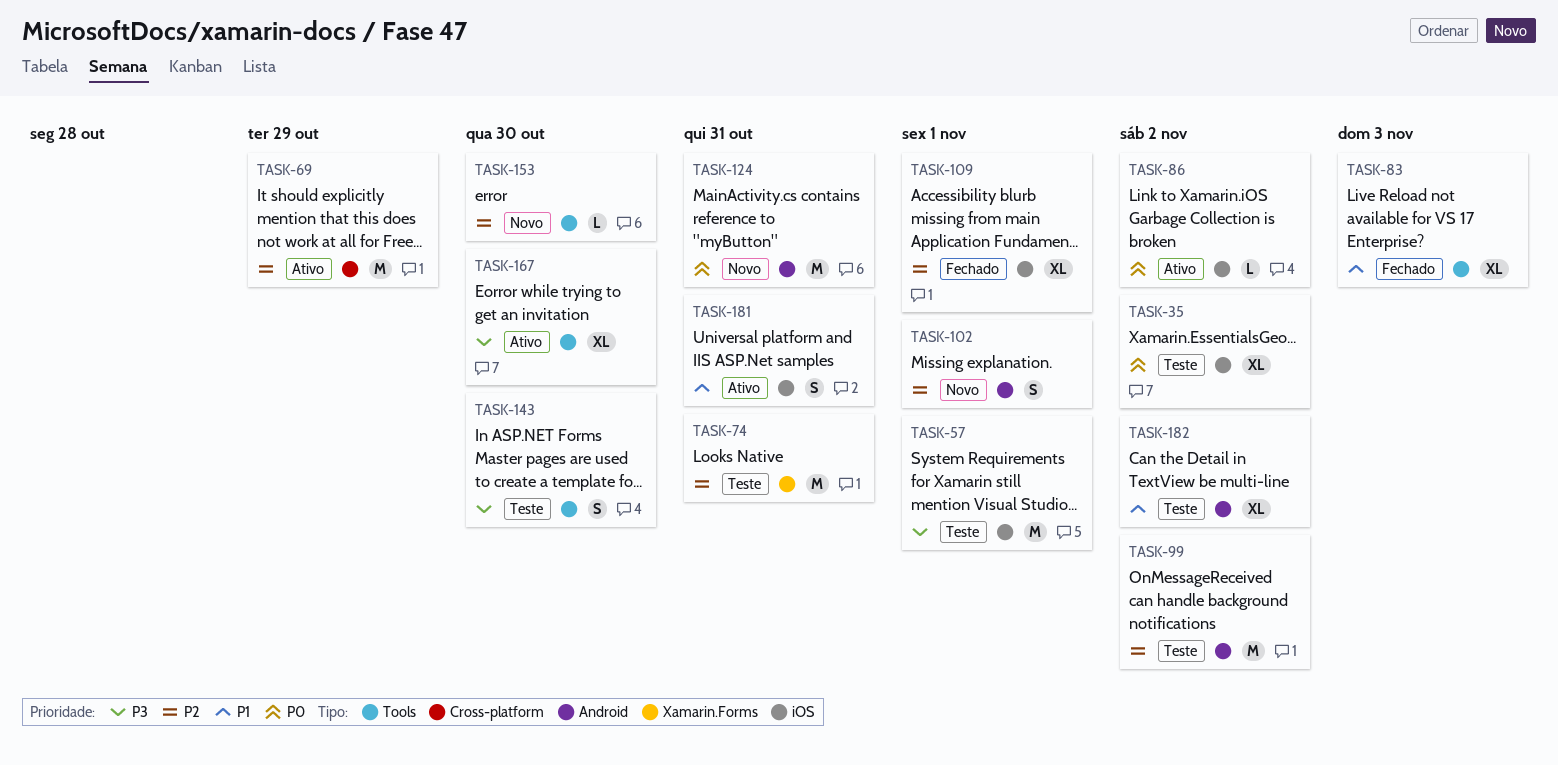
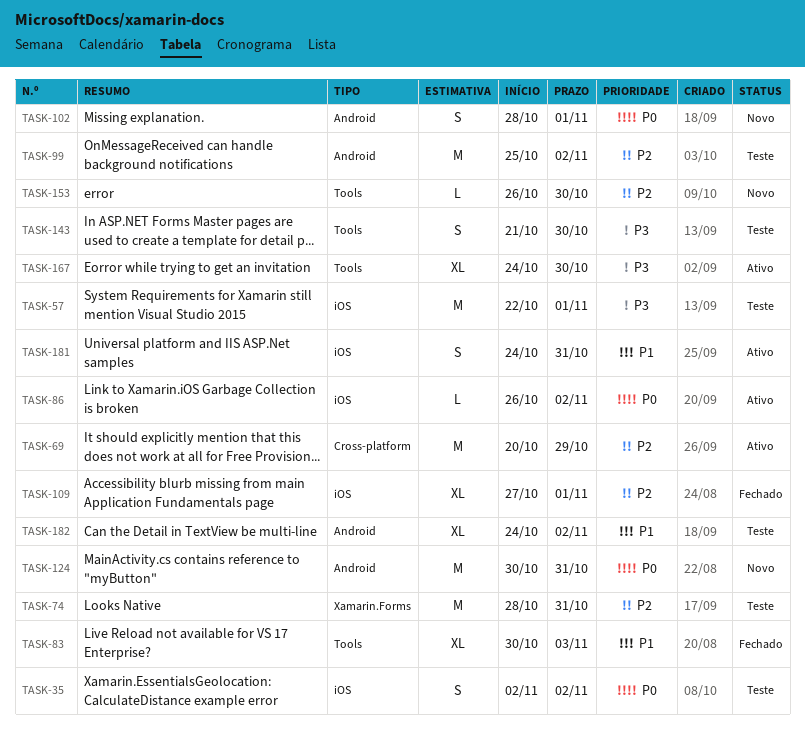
TASK-35, estimate: XL -> S
TASK-102, priority: P2 -> P0

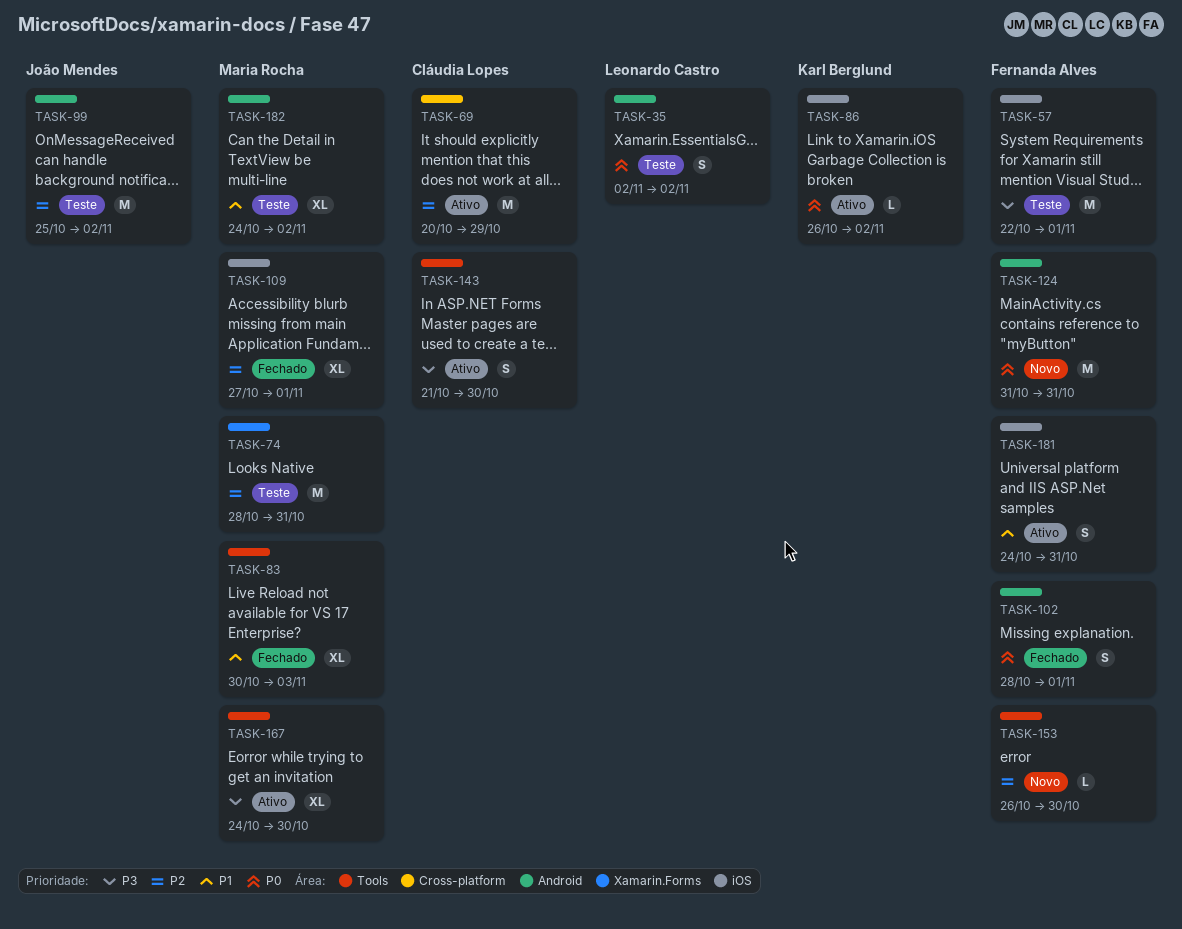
TASK-35, label: iOS -> Android
TASK-102, status: Novo -> Fechado
TASK-124, start: Oct 30 -> Oct 31
TASK-143, status: Teste -> Ativo

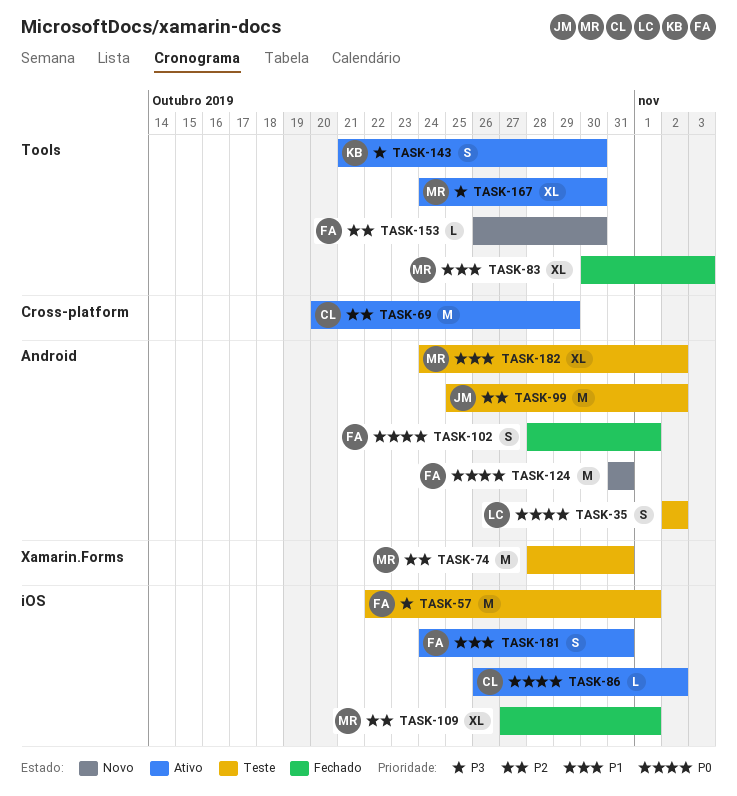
TASK-86, owner: Karl Berglund -> Cláudia Lopes
TASK-143, owner: Cláudia Lopes -> Karl Berglund

